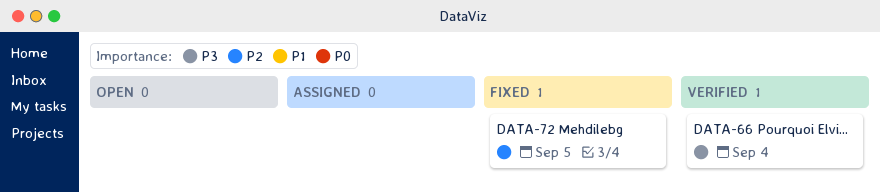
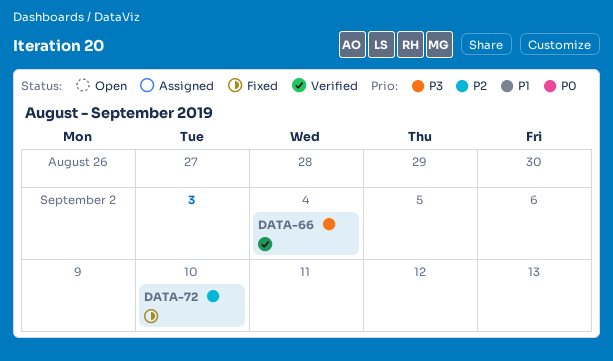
DATA-72, due: Sep 5 -> Sep 10

